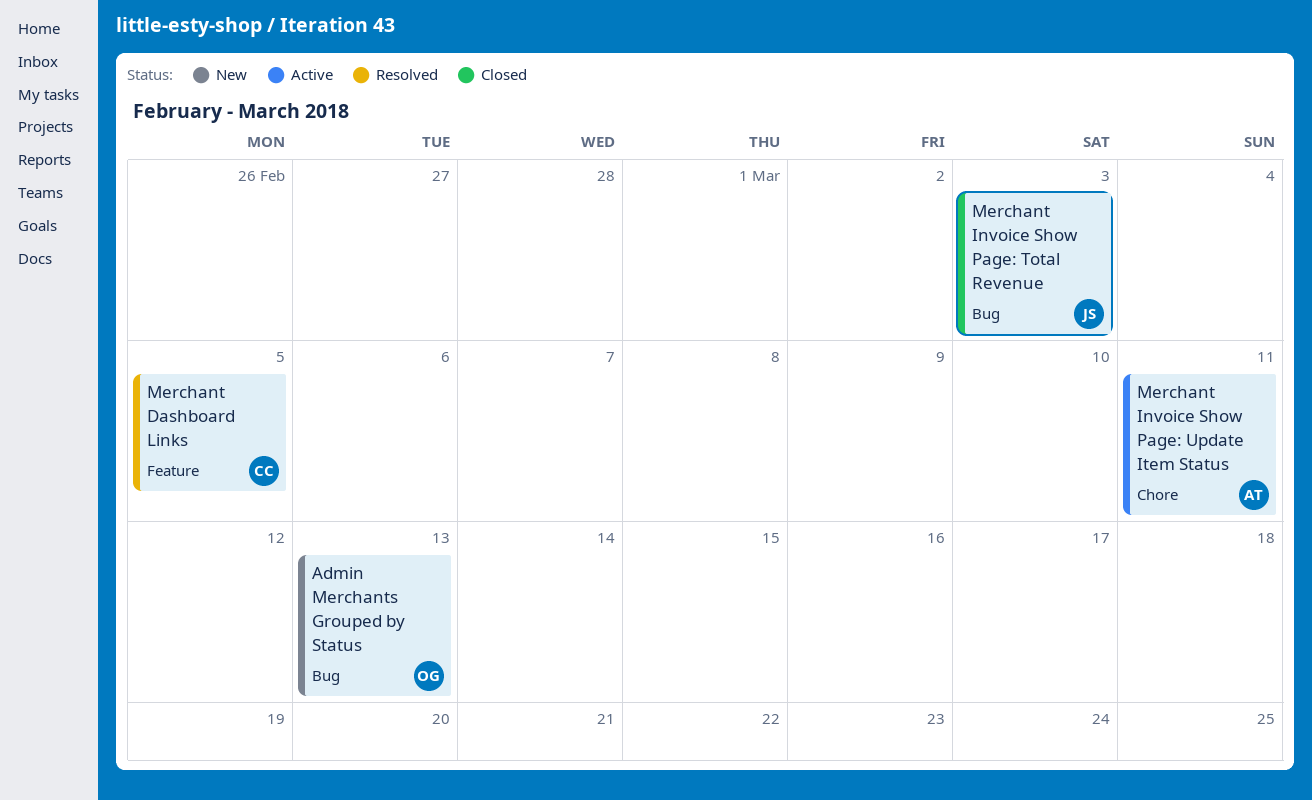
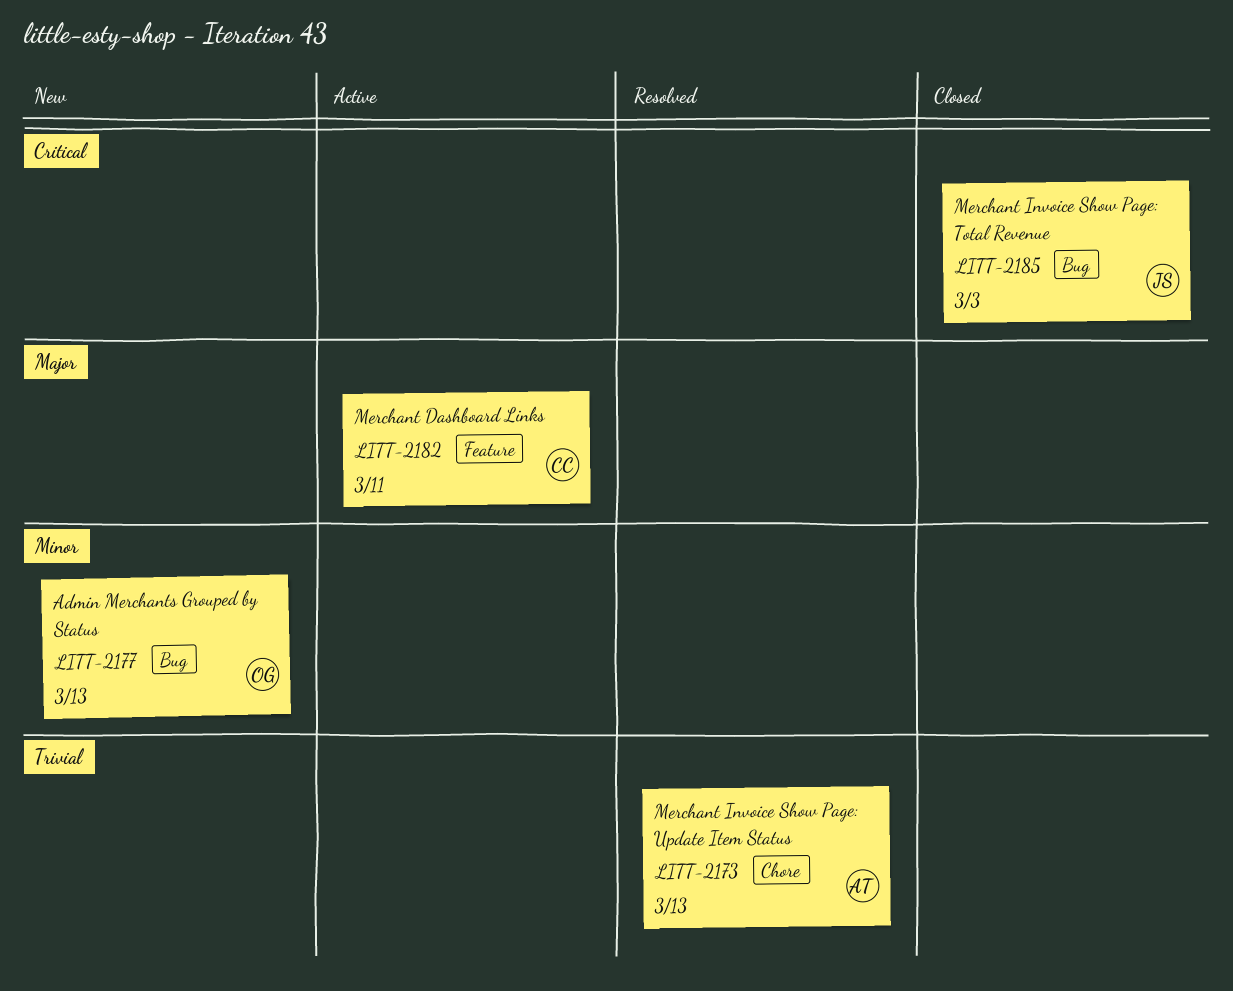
Merchant Dashboard Links, status: Resolved -> Active
Merchant Dashboard Links, due: Mar 5 -> Mar 11
Merchant Invoice Show Page: Update Item Status, status: Active -> Resolved
Merchant Invoice Show Page: Update Item Status, due: Mar 11 -> Mar 13

